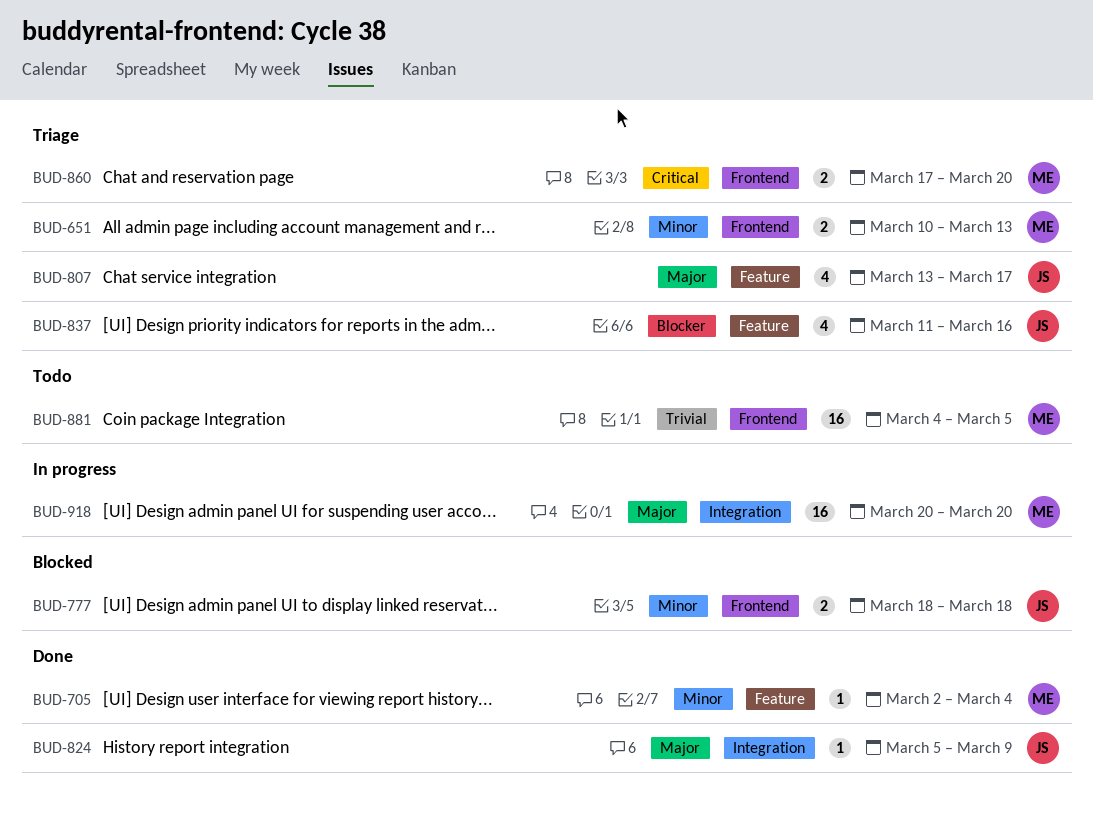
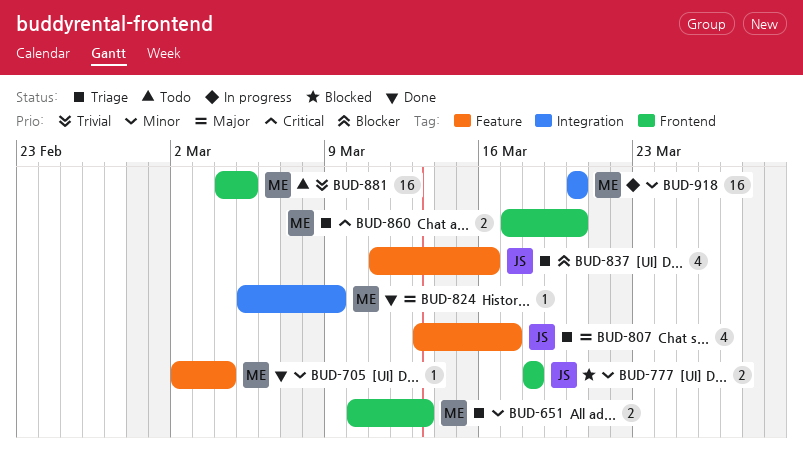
BUD-824, owner: JS -> ME
BUD-918, priority: Major -> Minor

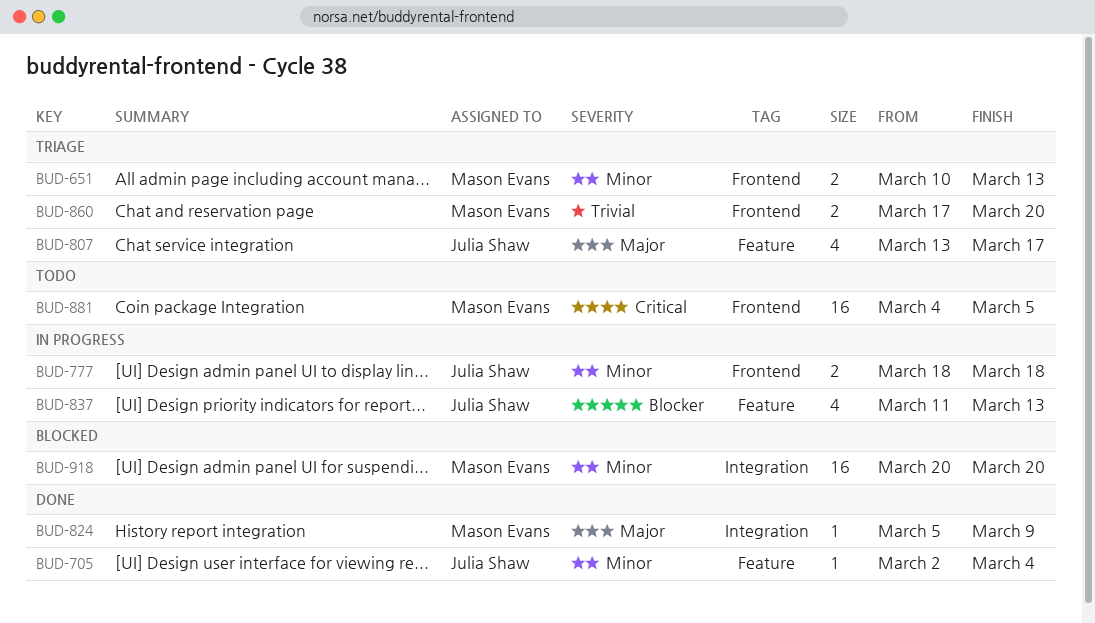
BUD-705, owner: Mason Evans -> Julia Shaw
BUD-777, status: Blocked -> In progress
BUD-837, status: Triage -> In progress
BUD-837, due: Mar 16 -> Mar 13
BUD-860, priority: Critical -> Trivial
BUD-881, priority: Trivial -> Critical
BUD-918, status: In progress -> Blocked

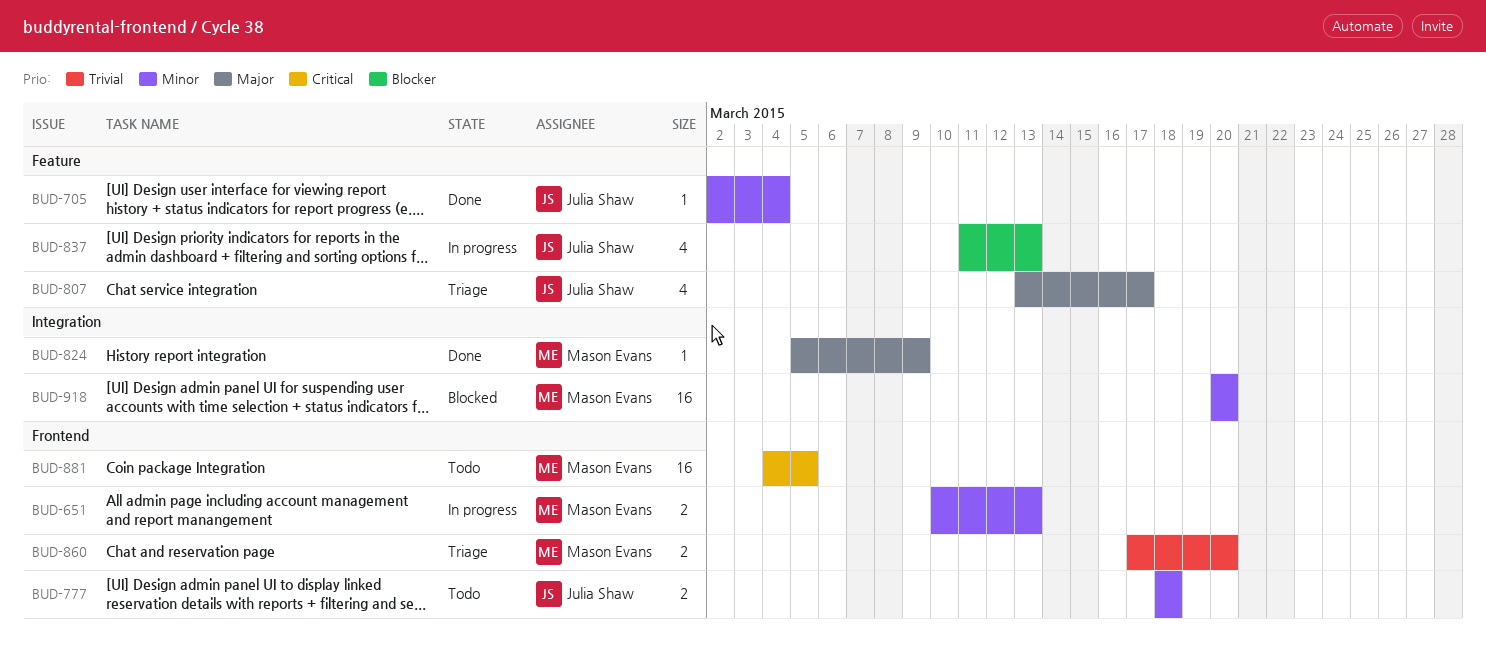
BUD-651, status: Triage -> In progress
BUD-777, status: In progress -> Todo

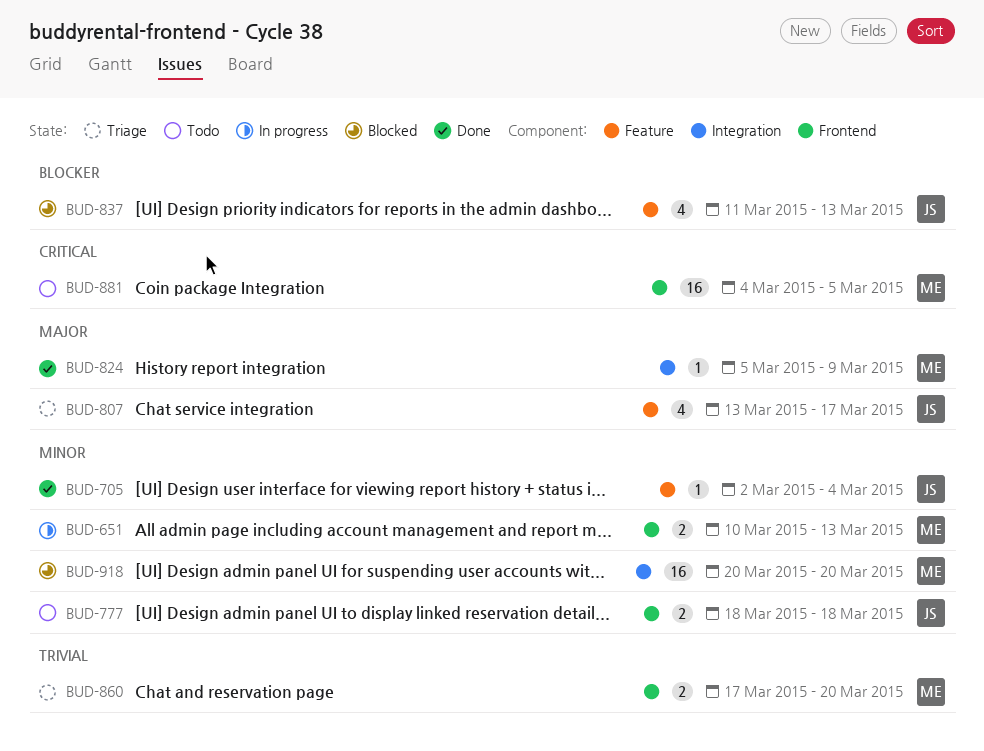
BUD-837, status: In progress -> Blocked

